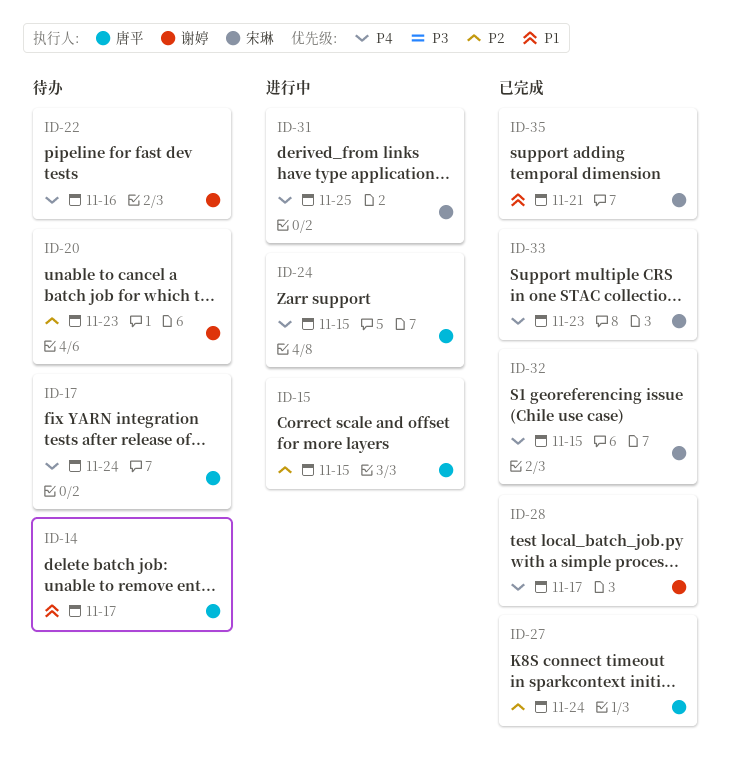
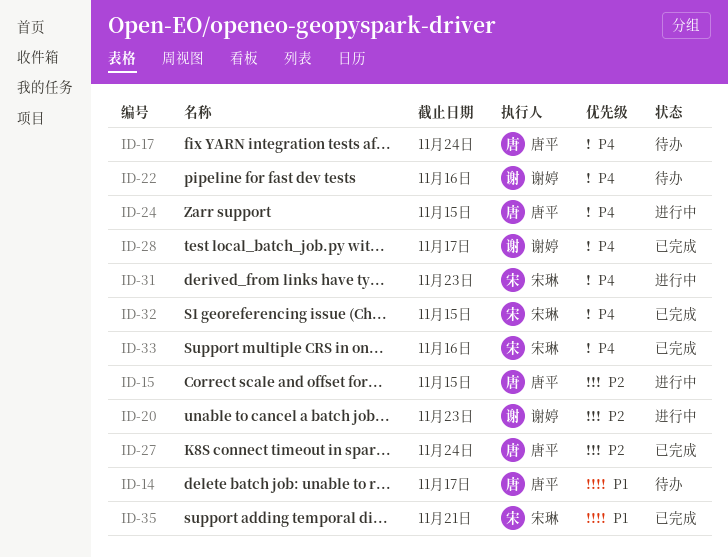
ID-20, status: 待办 -> 进行中
ID-31, due: Nov 25 -> Nov 23
ID-33, due: Nov 23 -> Nov 16

